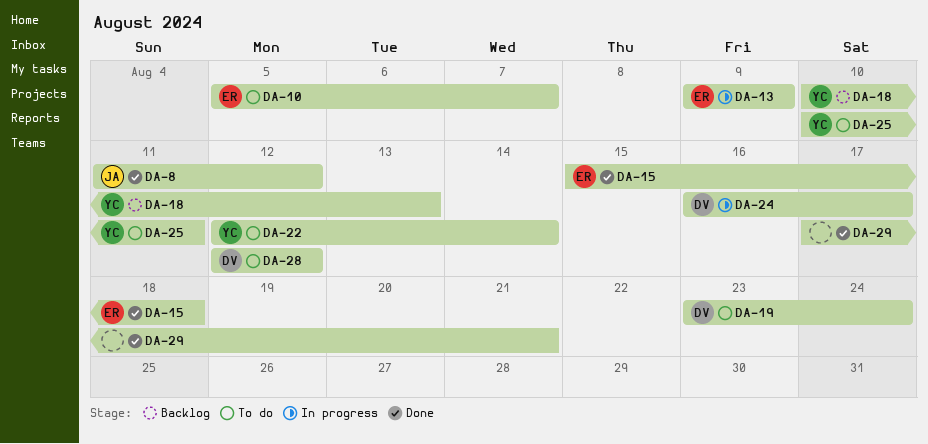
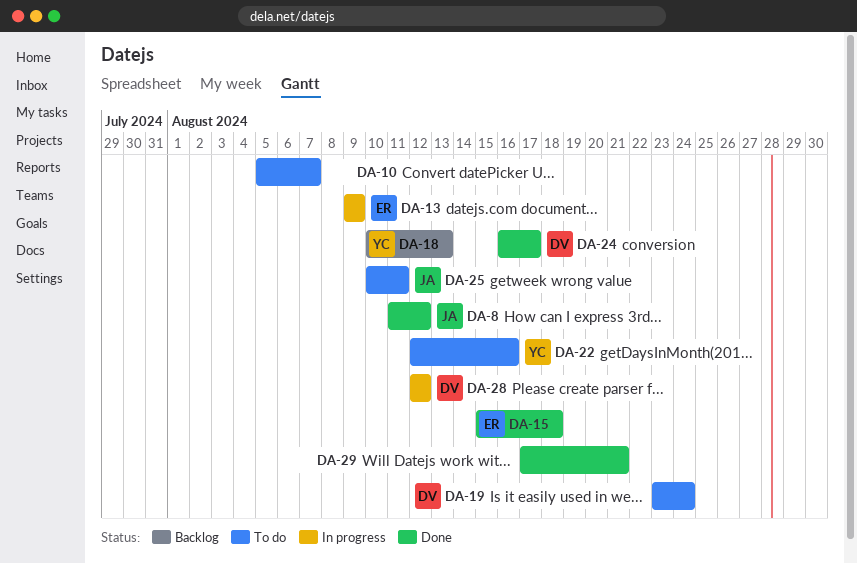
DA-10, owner: ER -> none
DA-22, due: Aug 14 -> Aug 16
DA-24, status: In progress -> Done
DA-25, owner: YC -> JA
DA-28, status: To do -> In progress

